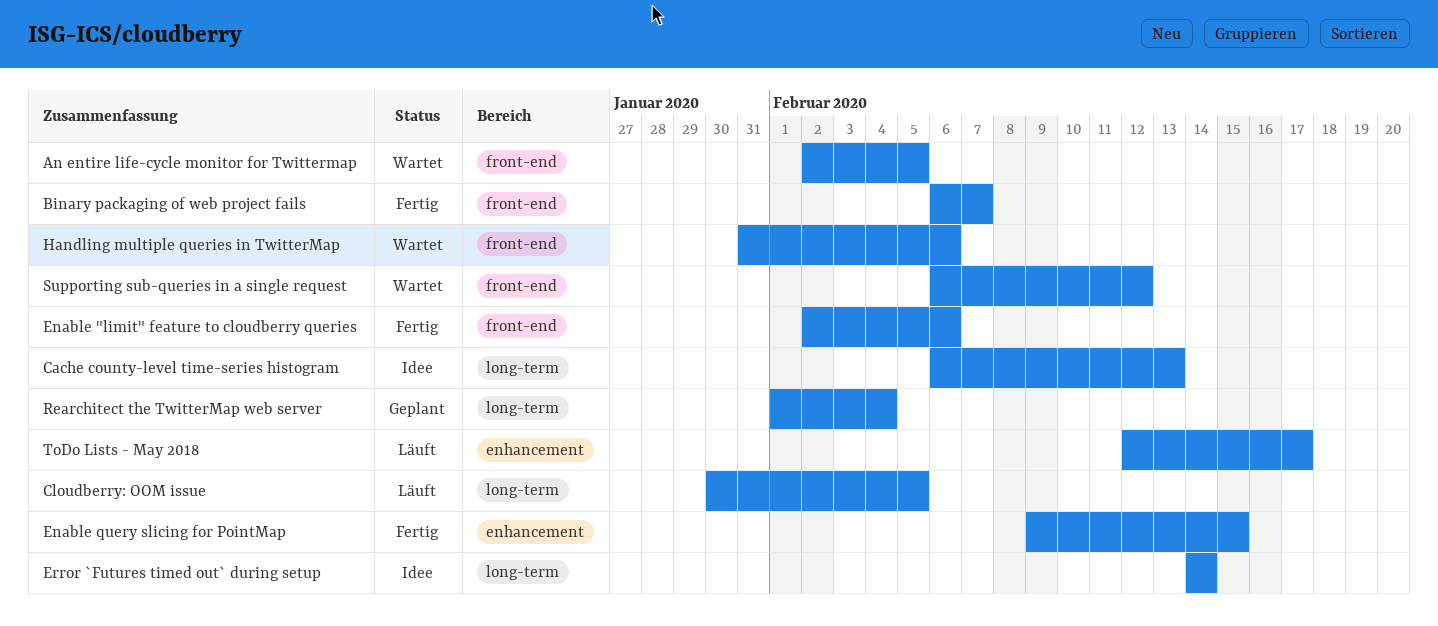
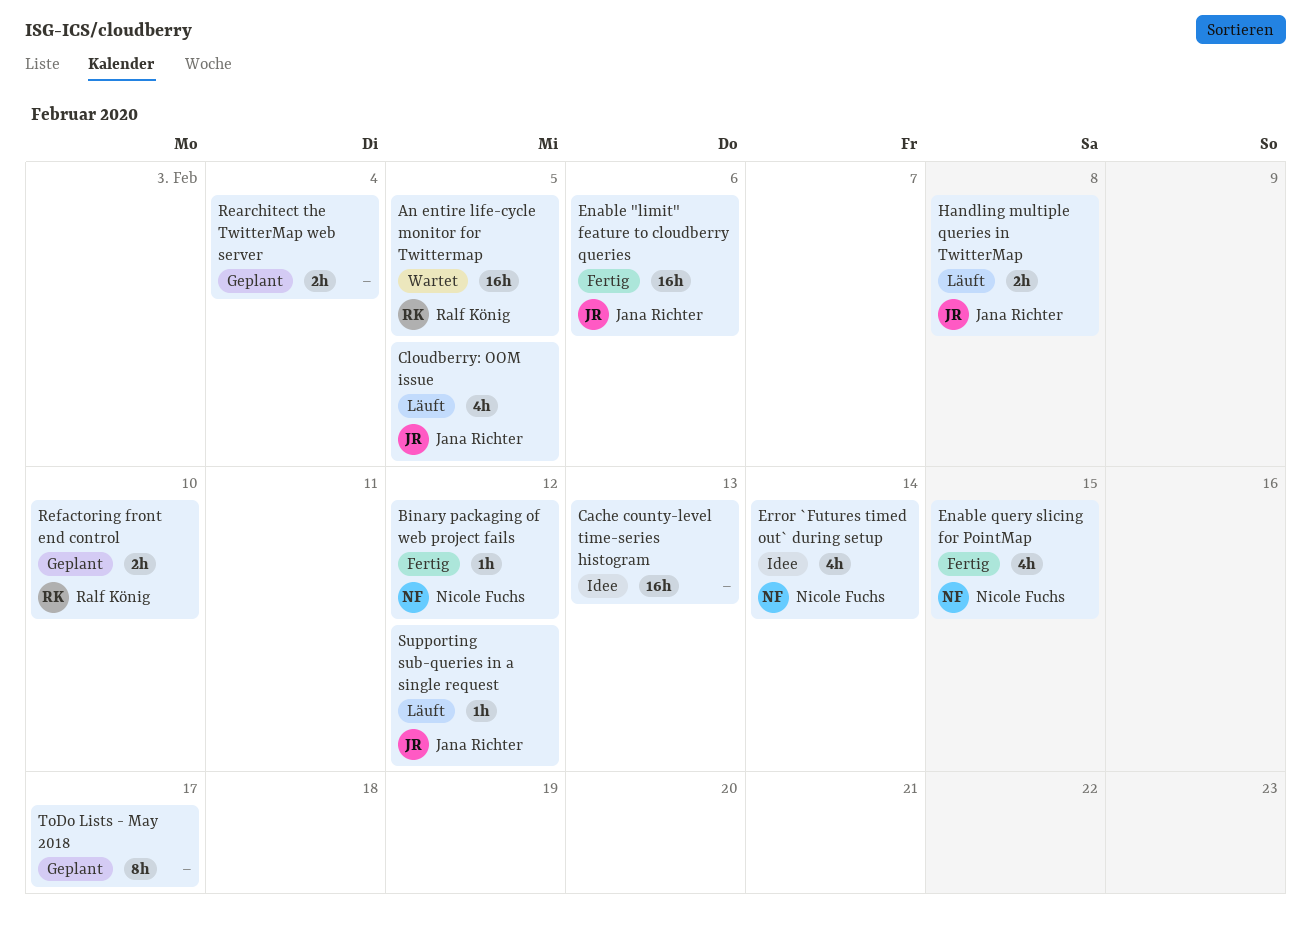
Binary packaging of web project fails, due: Feb 7 -> Feb 12
Handling multiple queries in TwitterMap, status: Wartet -> Läuft
Handling multiple queries in TwitterMap, due: Feb 6 -> Feb 8
Refactoring front end control: none -> present
Supporting sub-queries in a single request, status: Wartet -> Läuft
ToDo Lists - May 2018, status: Läuft -> Geplant

